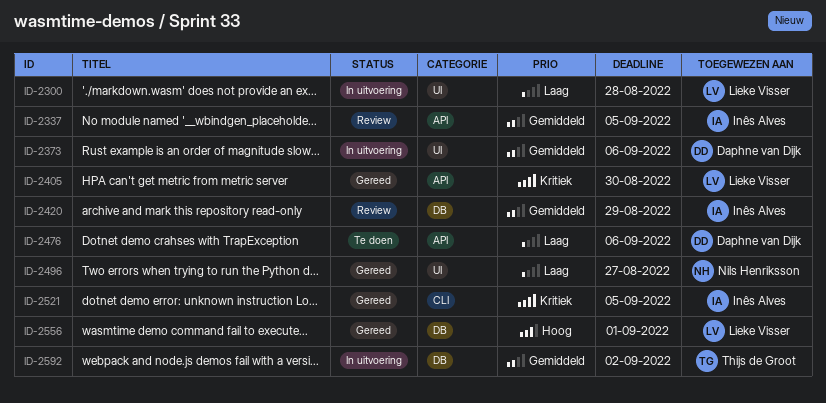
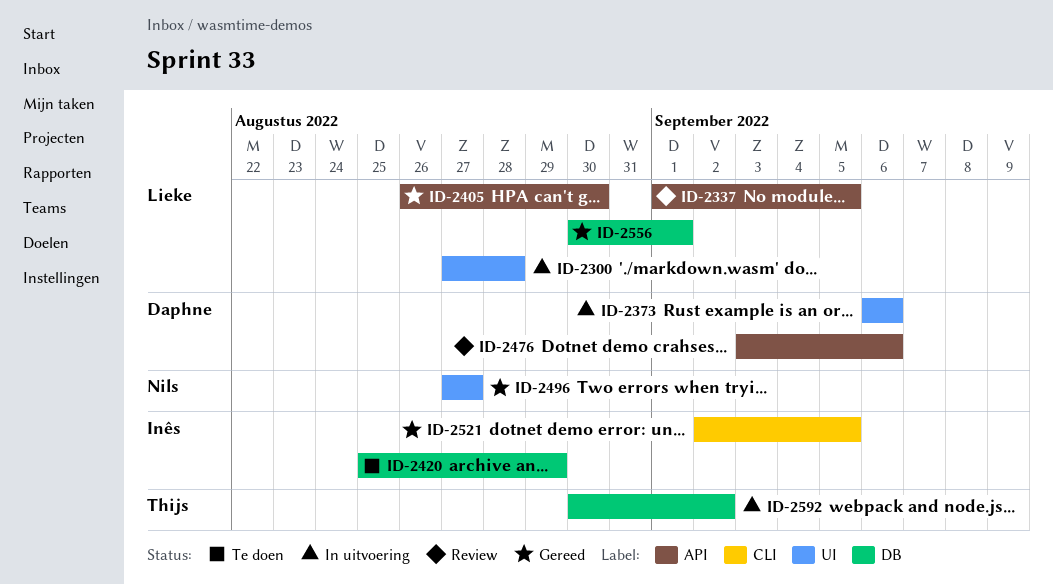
ID-2337, owner: Inês Alves -> Lieke Visser
ID-2420, status: Review -> Te doen
ID-2476, status: Te doen -> Review

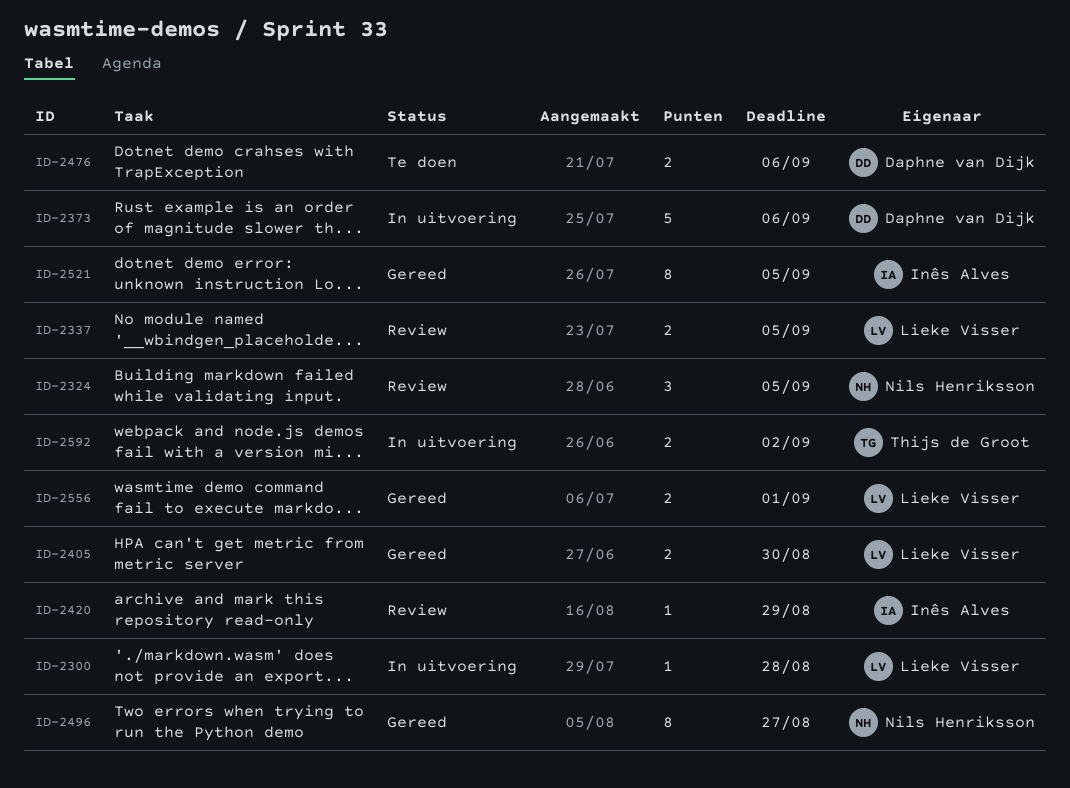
ID-2324: none -> present
ID-2420, status: Te doen -> Review
ID-2476, status: Review -> Te doen

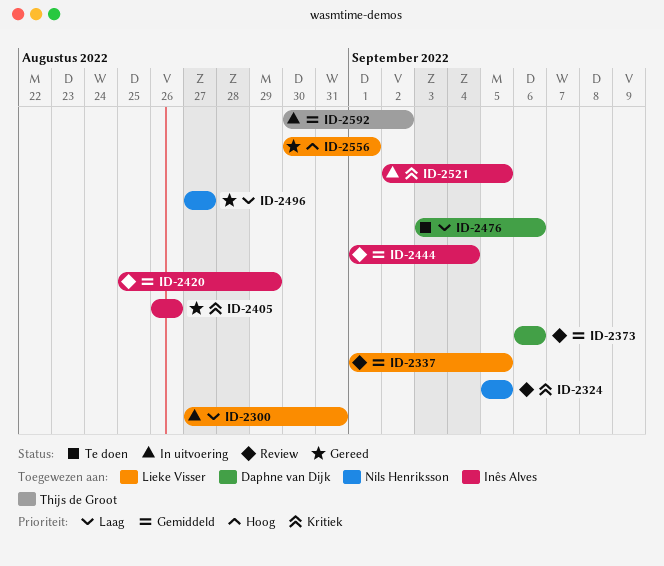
ID-2300, due: Aug 28 -> Aug 31
ID-2373, status: In uitvoering -> Review
ID-2405, owner: Lieke Visser -> Inês Alves
ID-2405, due: Aug 30 -> Aug 26
ID-2444: none -> present
ID-2521, status: Gereed -> In uitvoering

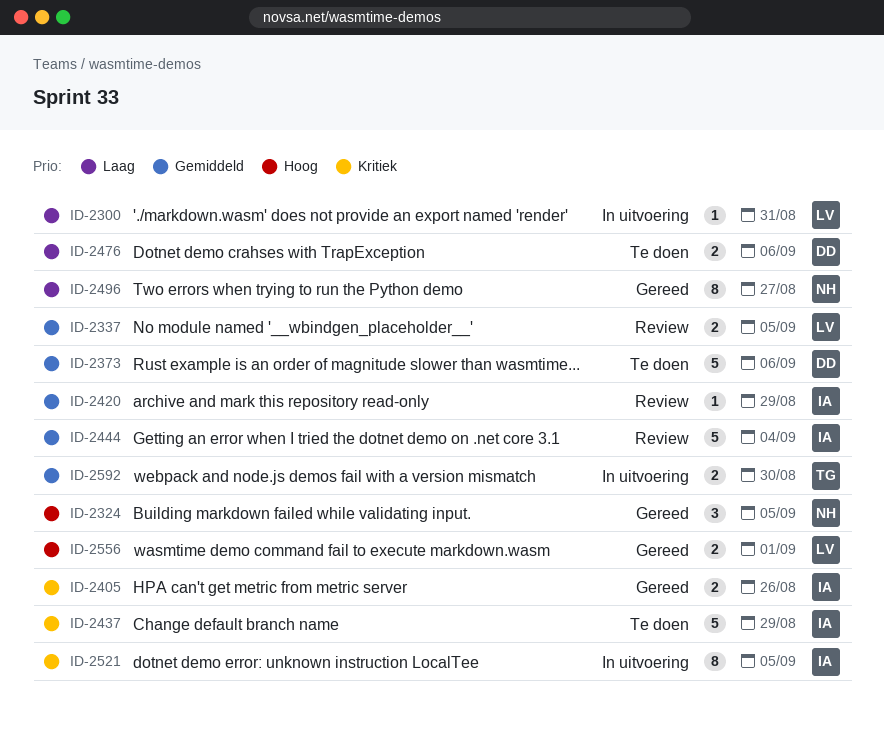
ID-2324, status: Review -> Gereed
ID-2324, priority: Kritiek -> Hoog
ID-2373, status: Review -> Te doen
ID-2437: none -> present
ID-2592, due: Sep 2 -> Aug 30

